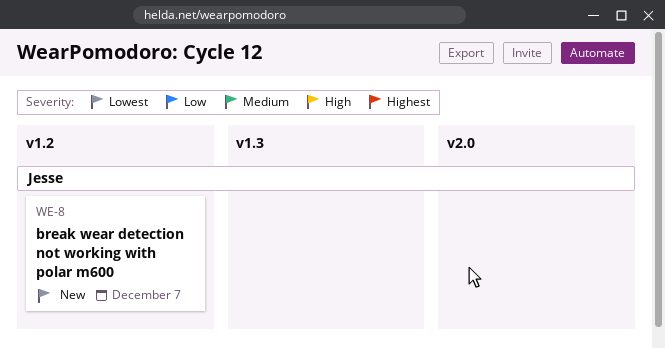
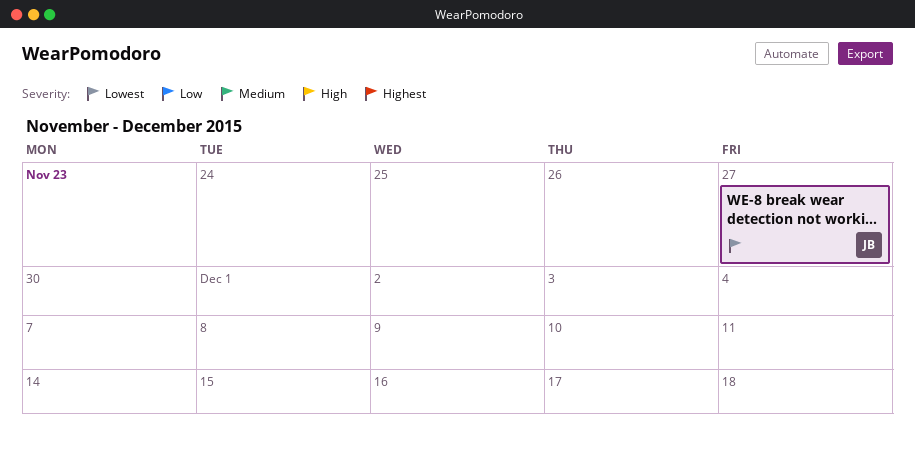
WE-8, due: Dec 7 -> Nov 27

